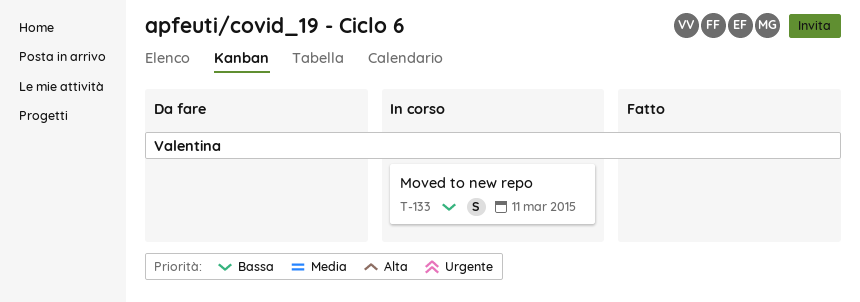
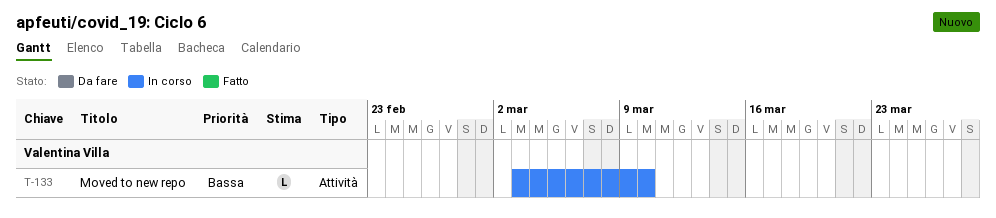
T-133, estimate: S -> L
T-133, due: Mar 11 -> Mar 10

